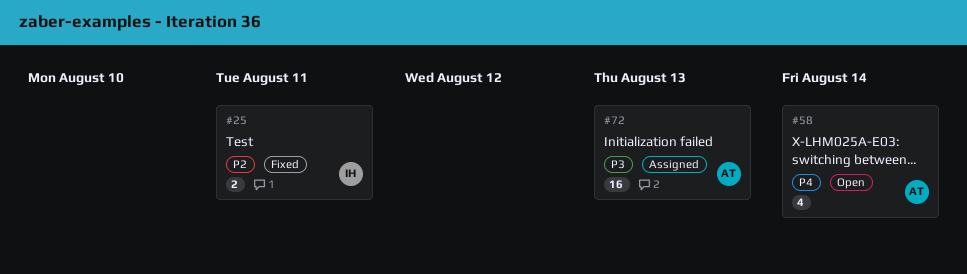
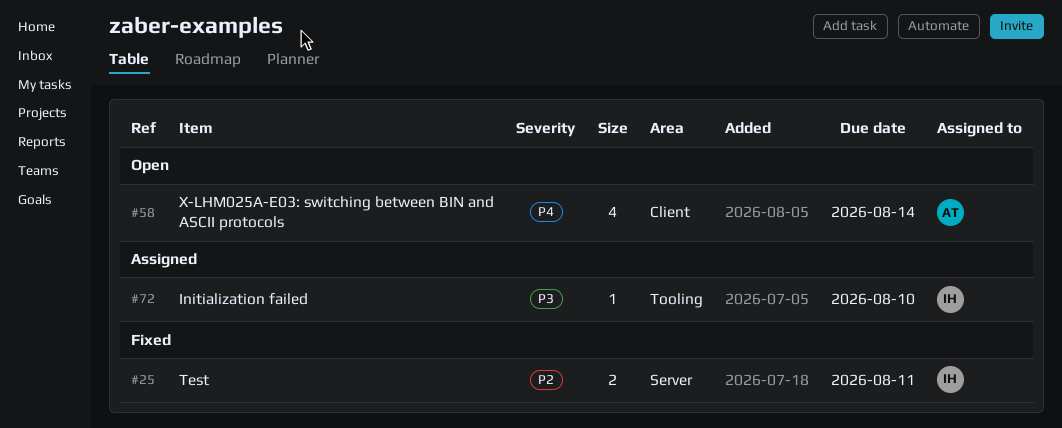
#72, owner: AT -> IH
#72, estimate: 16 -> 1
#72, due: Aug 13 -> Aug 10

